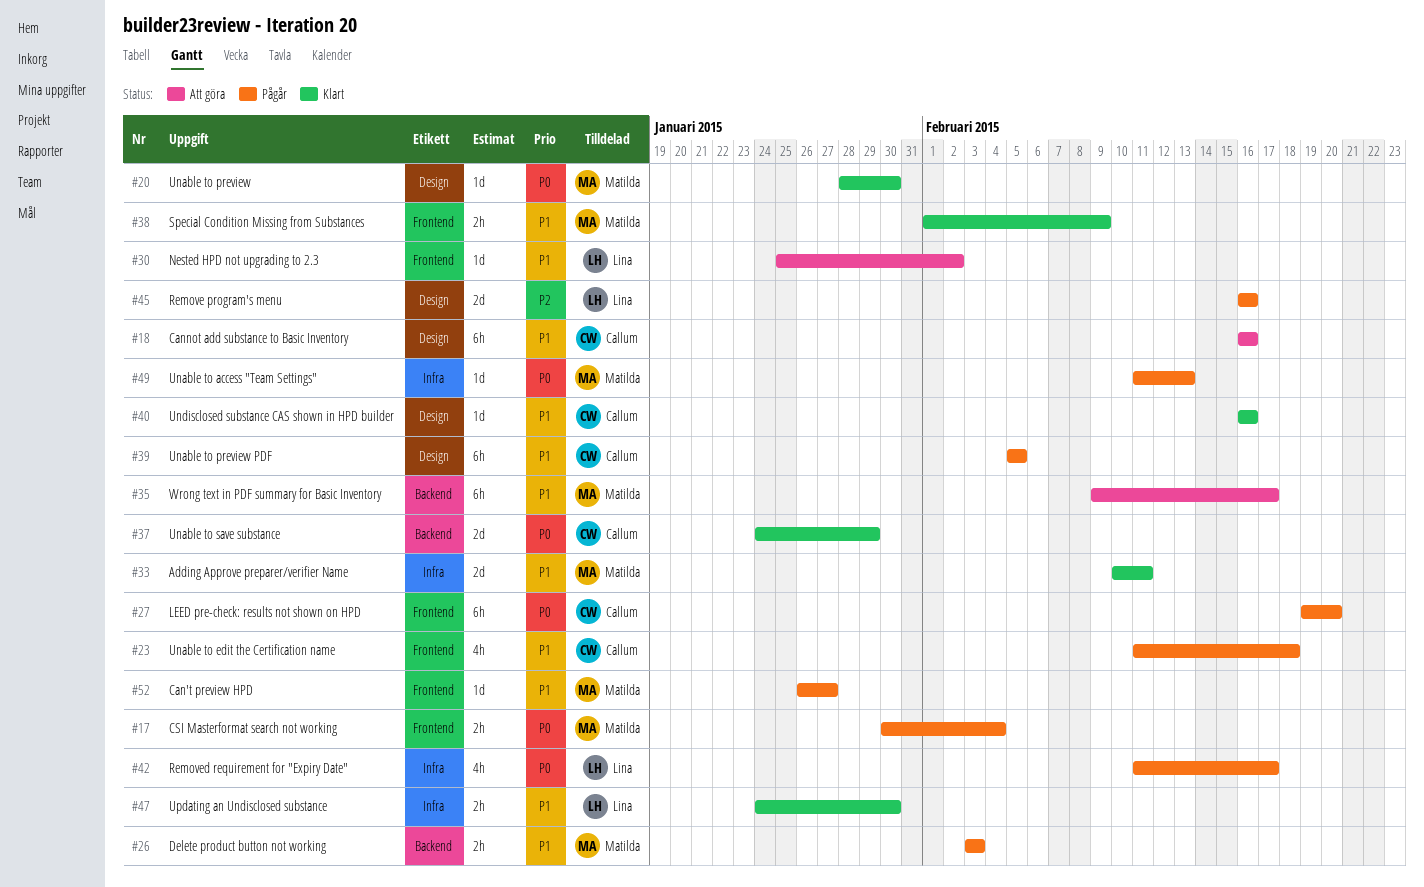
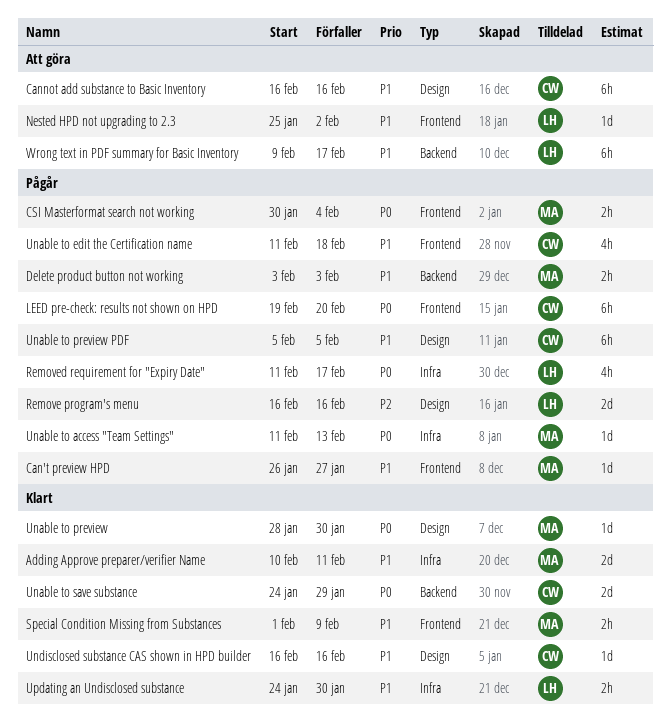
Wrong text in PDF summary for Basic Inventory, owner: Matilda -> Lina

